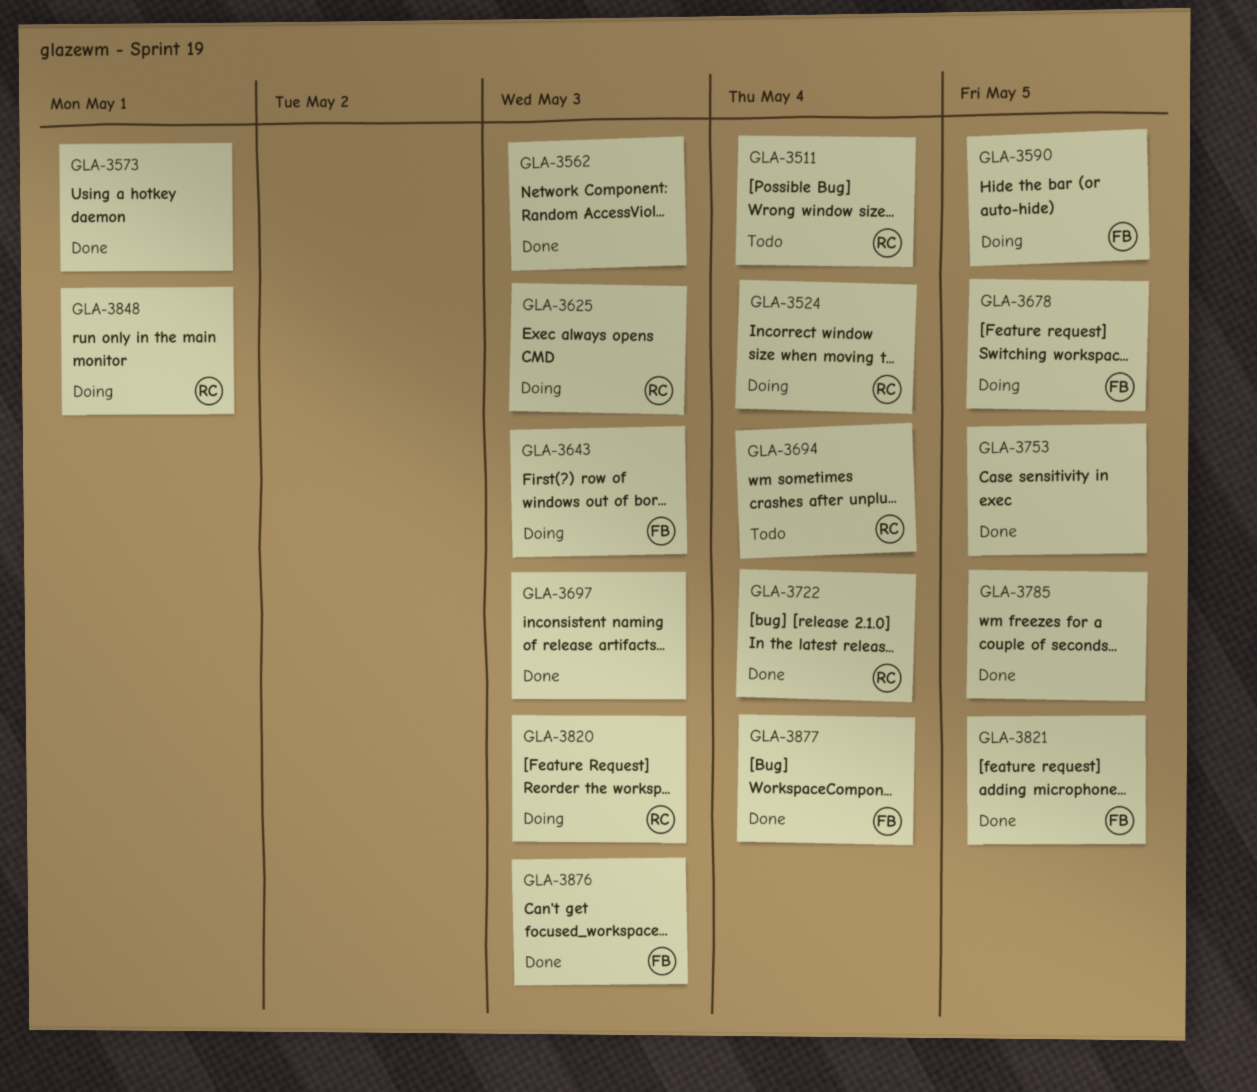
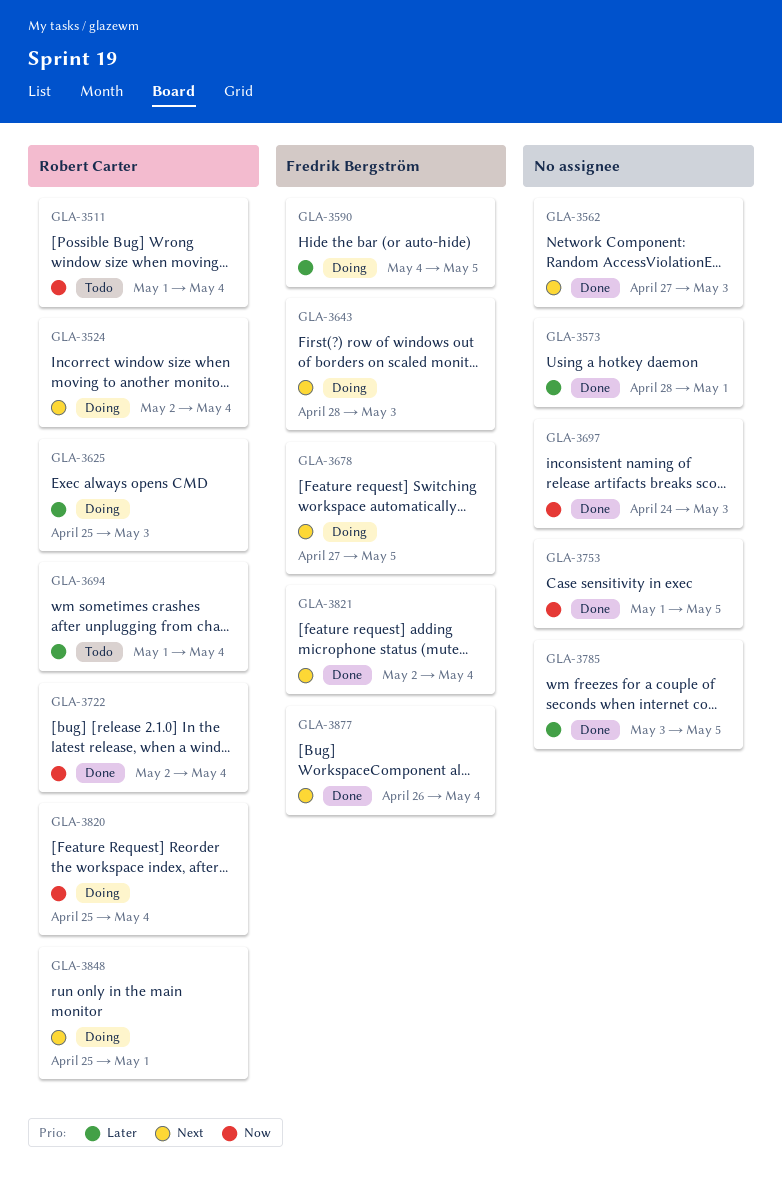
GLA-3820, due: May 3 -> May 4
GLA-3821, due: May 5 -> May 4
GLA-3876: present -> none

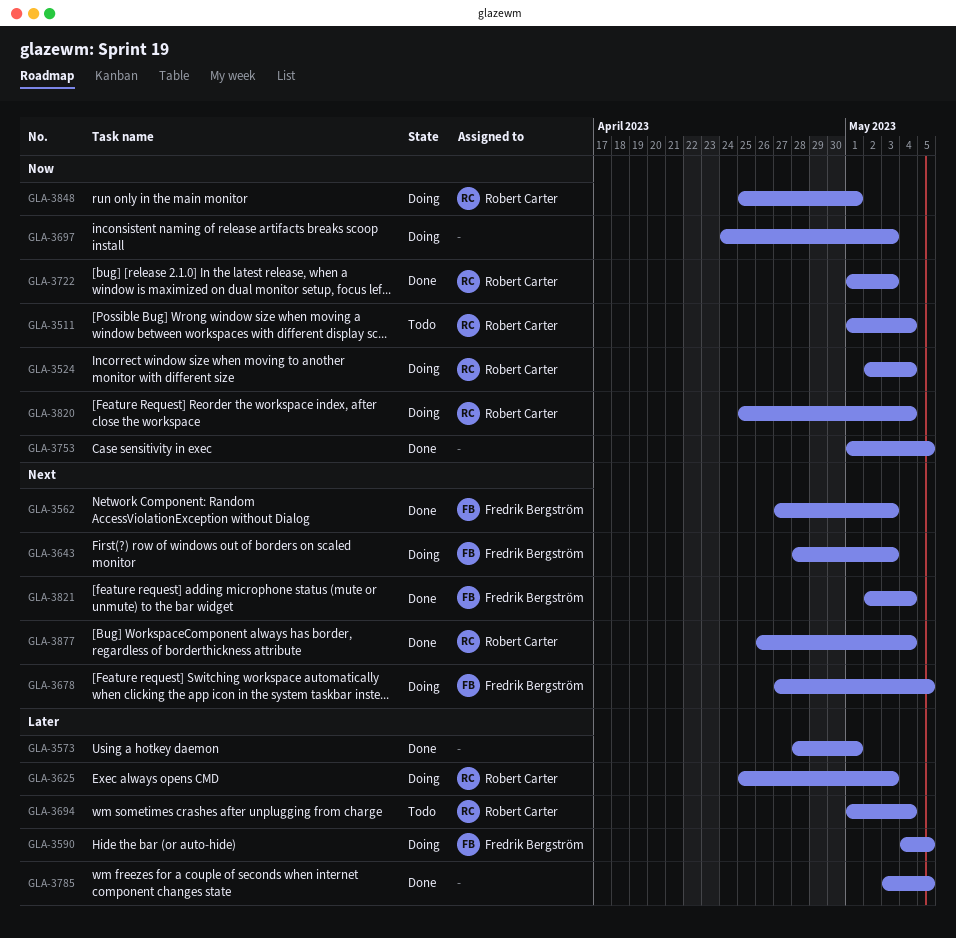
GLA-3524, priority: Next -> Now
GLA-3562, owner: none -> Fredrik Bergström
GLA-3697, status: Done -> Doing
GLA-3722, start: May 2 -> May 1
GLA-3722, due: May 4 -> May 3
GLA-3848, priority: Next -> Now
GLA-3877, owner: Fredrik Bergström -> Robert Carter

